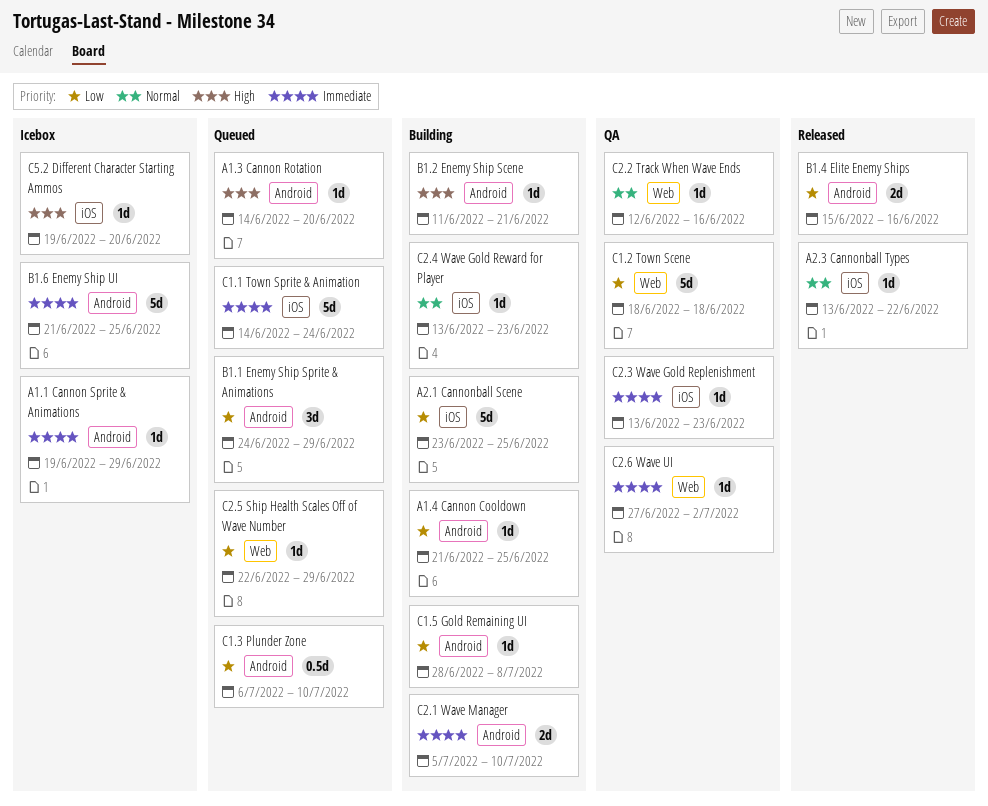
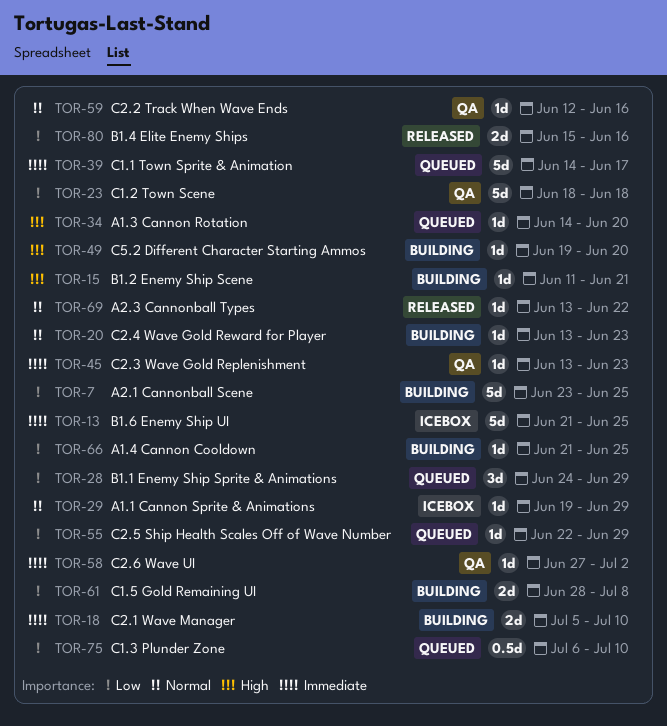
A1.1 Cannon Sprite & Animations, priority: Immediate -> Normal
C1.1 Town Sprite & Animation, due: Jun 24 -> Jun 17
C1.5 Gold Remaining UI, estimate: 1d -> 2d
C5.2 Different Character Starting Ammos, status: Icebox -> Building

